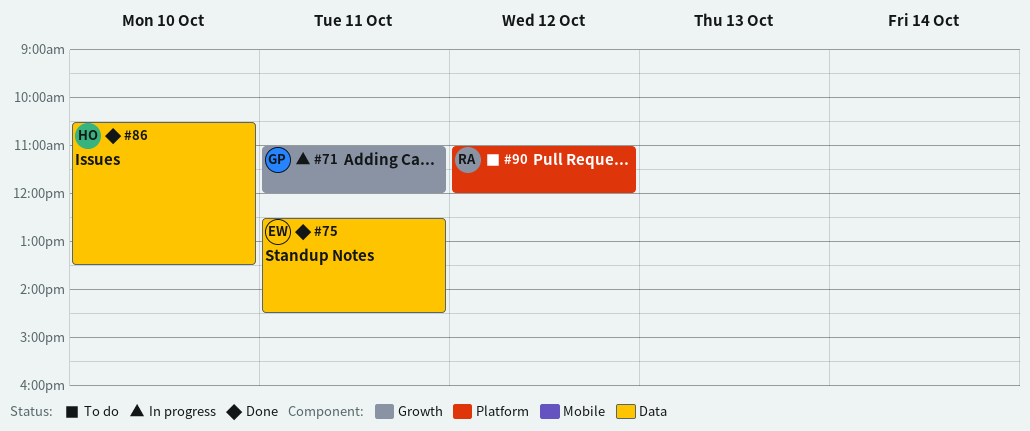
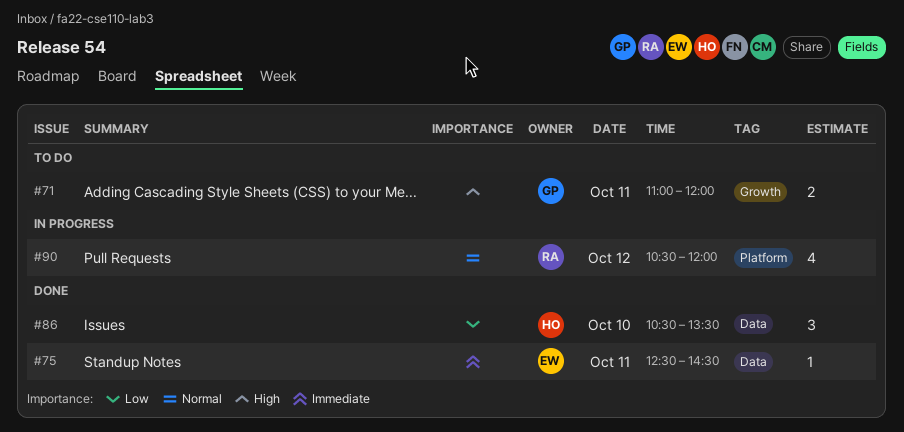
#71, status: In progress -> To do
#90, status: To do -> In progress
#90, begins: 11:00 -> 10:30

